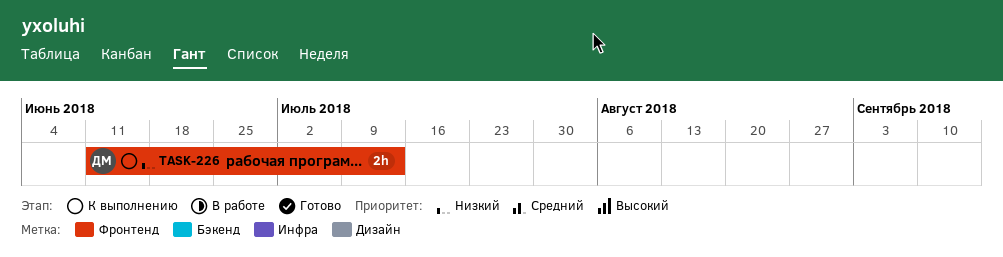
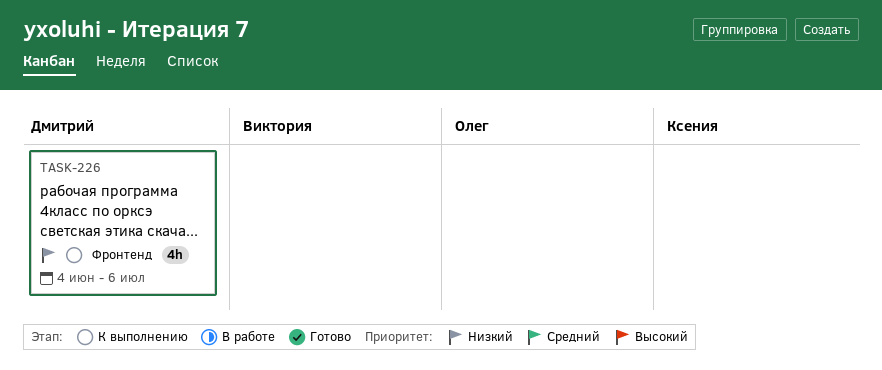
TASK-226, estimate: 2h -> 4h
TASK-226, start: Jun 11 -> Jun 4
TASK-226, due: Jul 13 -> Jul 6

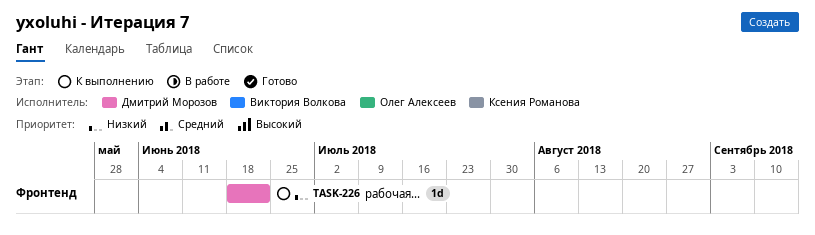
TASK-226, estimate: 4h -> 1d
TASK-226, start: Jun 4 -> Jun 18
TASK-226, due: Jul 6 -> Jun 22

